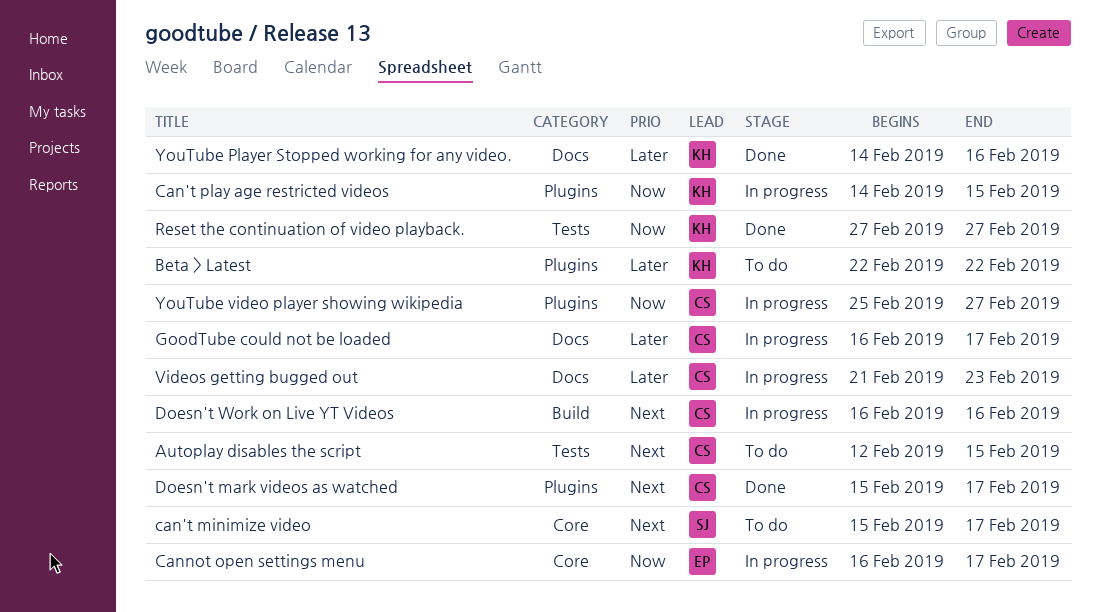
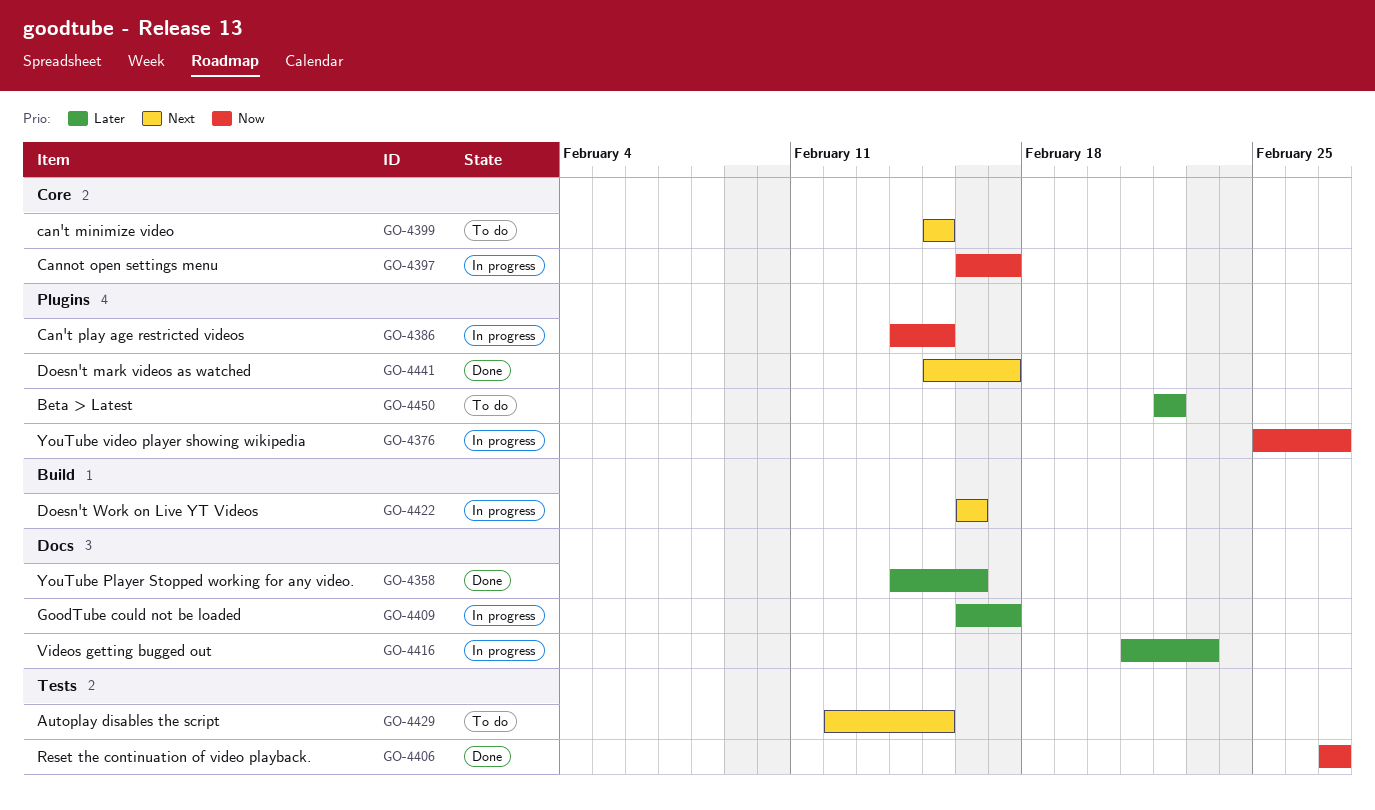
can't minimize video, due: Feb 17 -> Feb 15

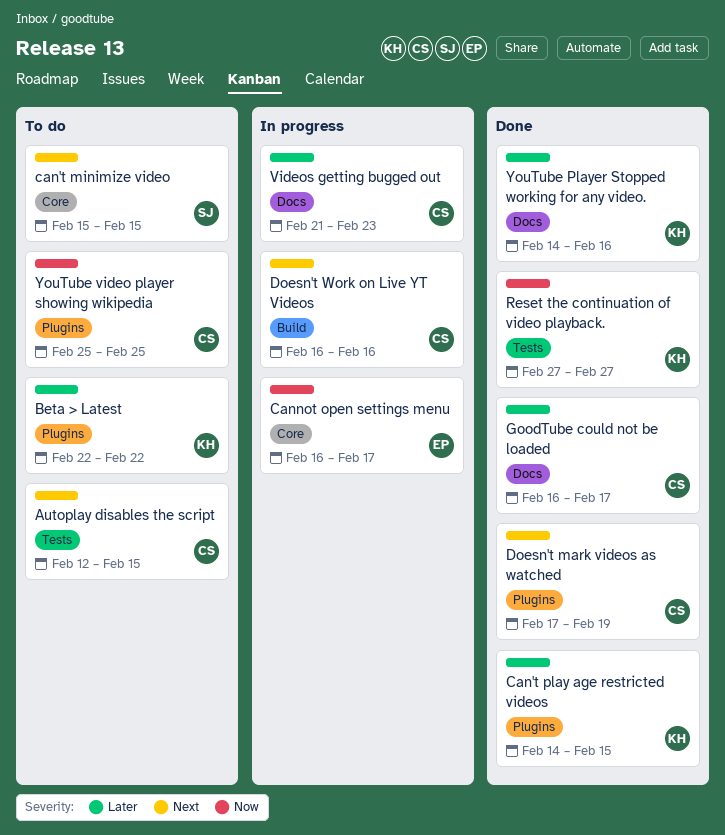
Can't play age restricted videos, status: In progress -> Done
Can't play age restricted videos, priority: Now -> Later
Doesn't mark videos as watched, start: Feb 15 -> Feb 17
Doesn't mark videos as watched, due: Feb 17 -> Feb 19
GoodTube could not be loaded, status: In progress -> Done
YouTube video player showing wikipedia, status: In progress -> To do
YouTube video player showing wikipedia, due: Feb 27 -> Feb 25

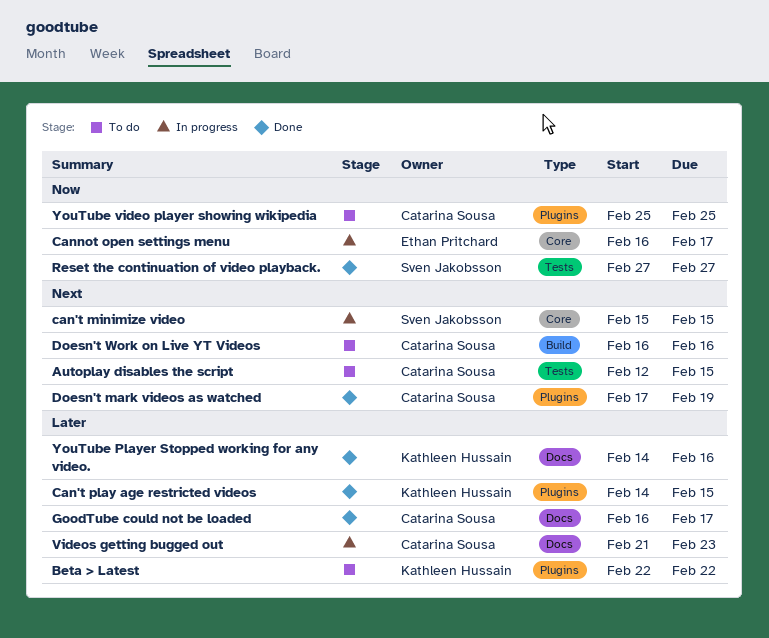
can't minimize video, status: To do -> In progress
Doesn't Work on Live YT Videos, status: In progress -> To do
Reset the continuation of video playback., owner: Kathleen Hussain -> Sven Jakobsson

